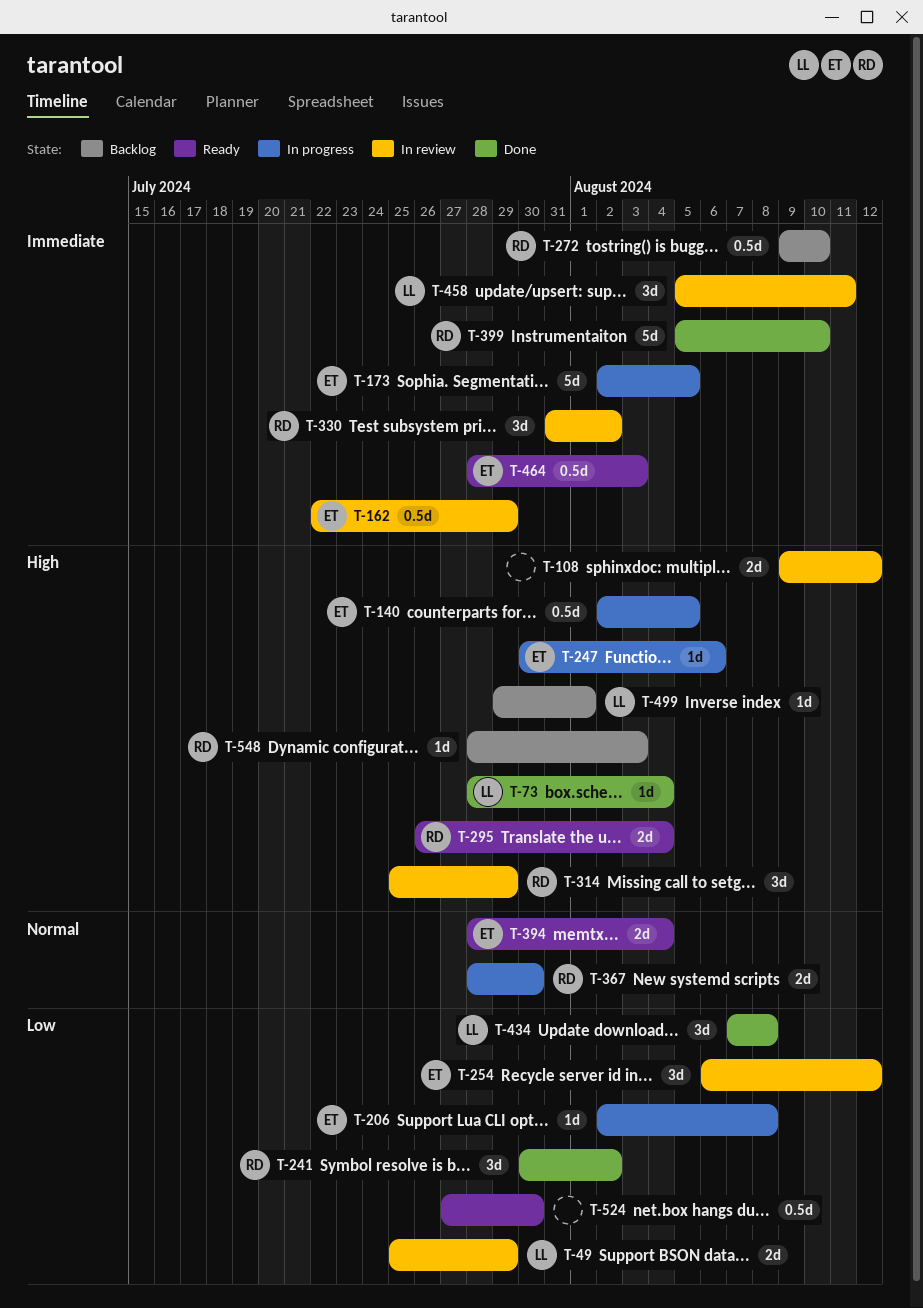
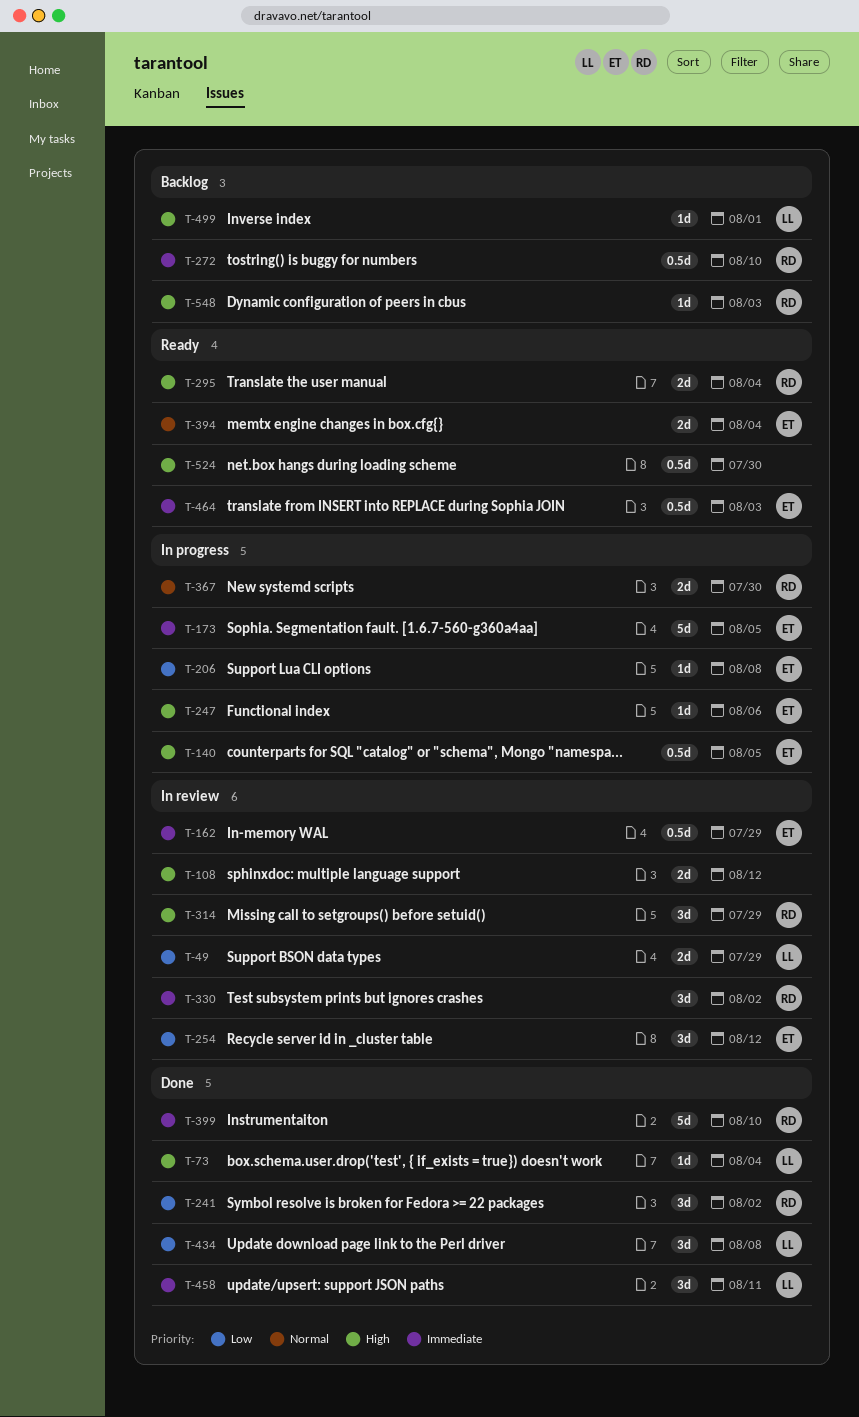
T-458, status: In review -> Done
T-524, priority: Low -> High

